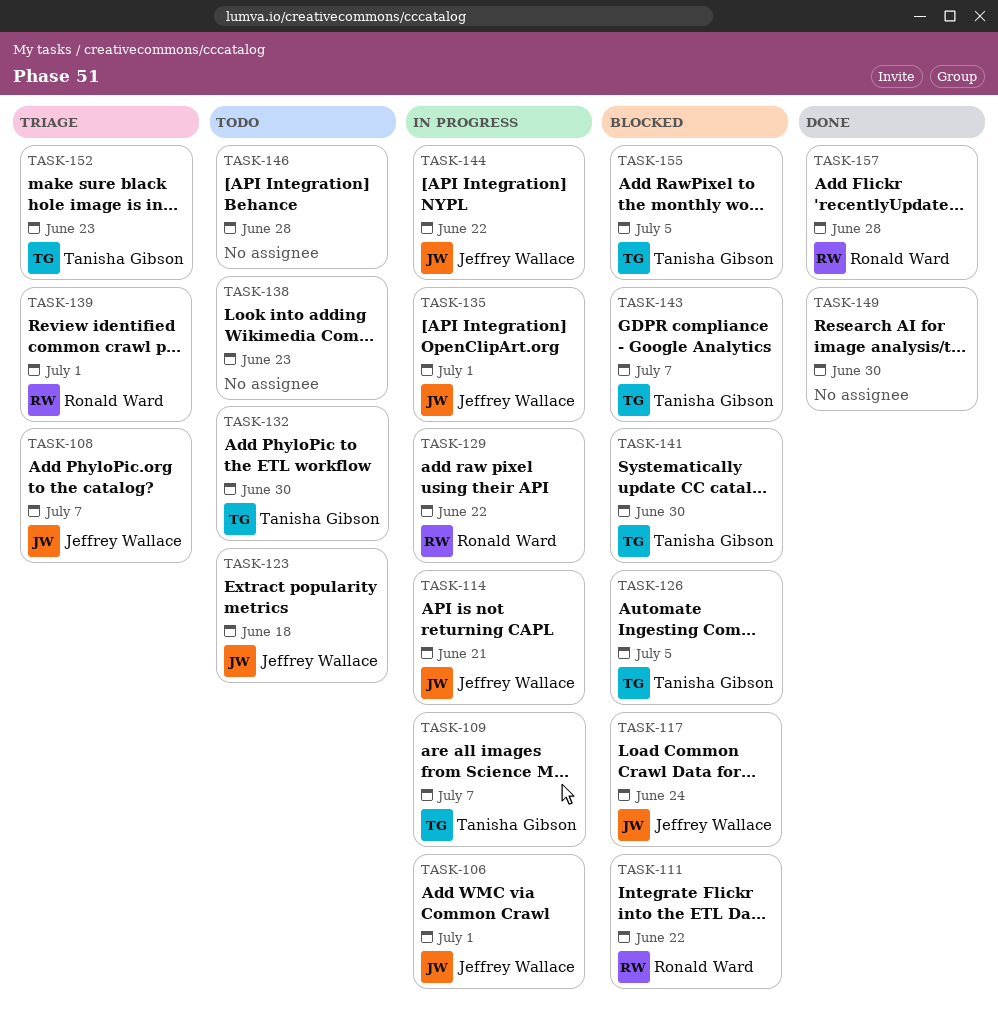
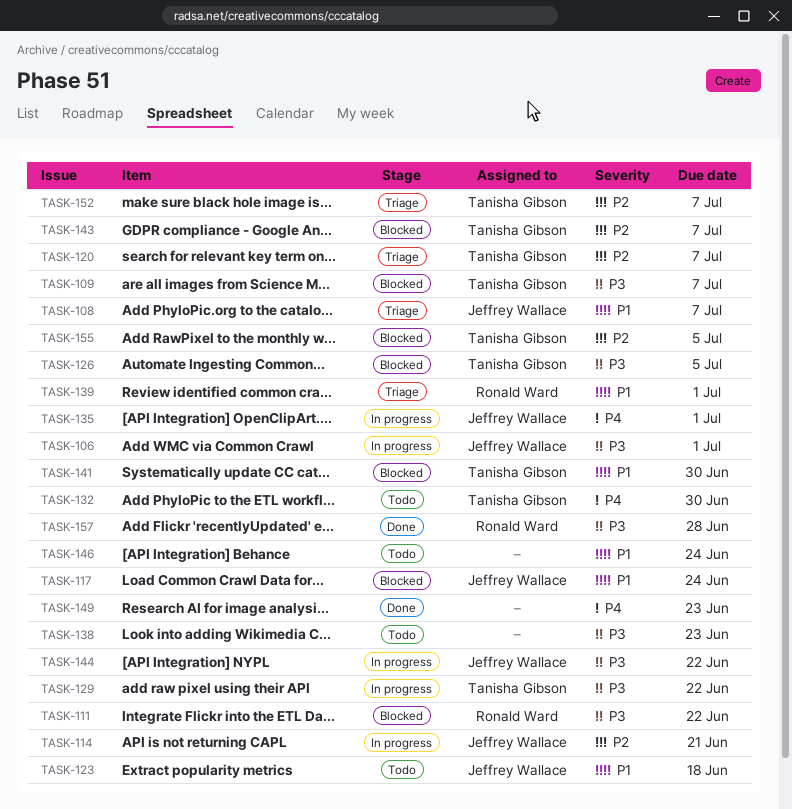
TASK-109, status: In progress -> Blocked
TASK-120: none -> present
TASK-129, owner: Ronald Ward -> Tanisha Gibson
TASK-146, due: Jun 28 -> Jun 24
TASK-149, due: Jun 30 -> Jun 23
TASK-152, due: Jun 23 -> Jul 7

